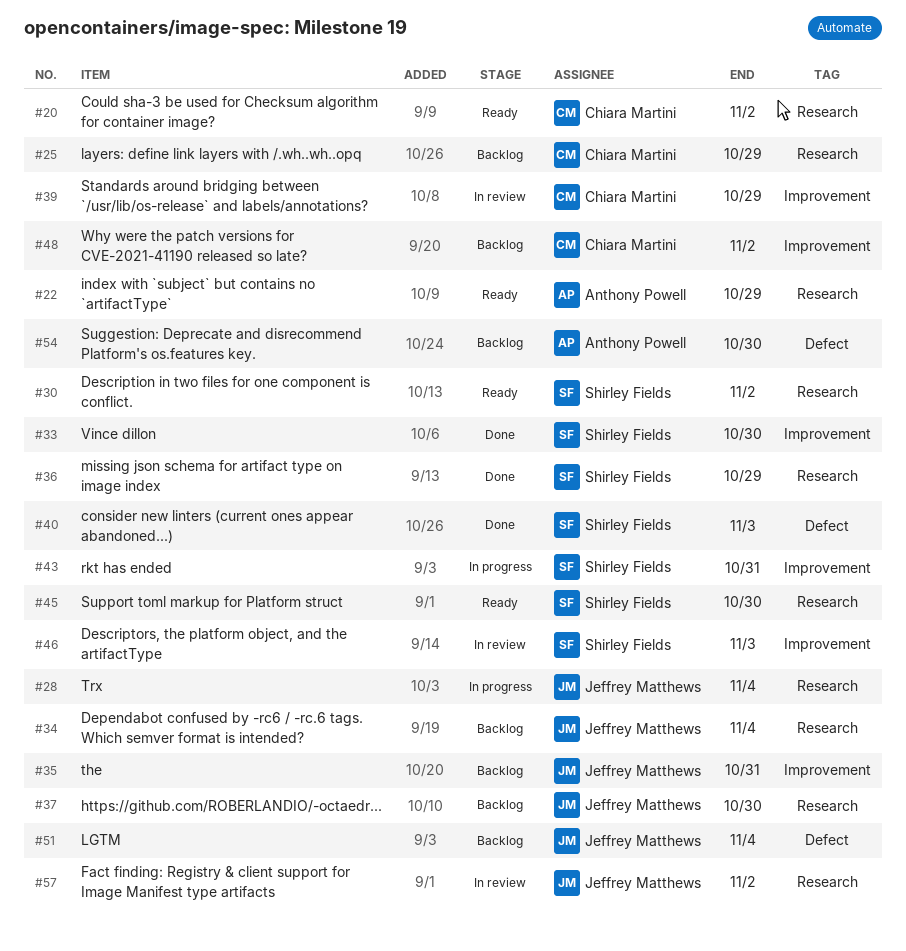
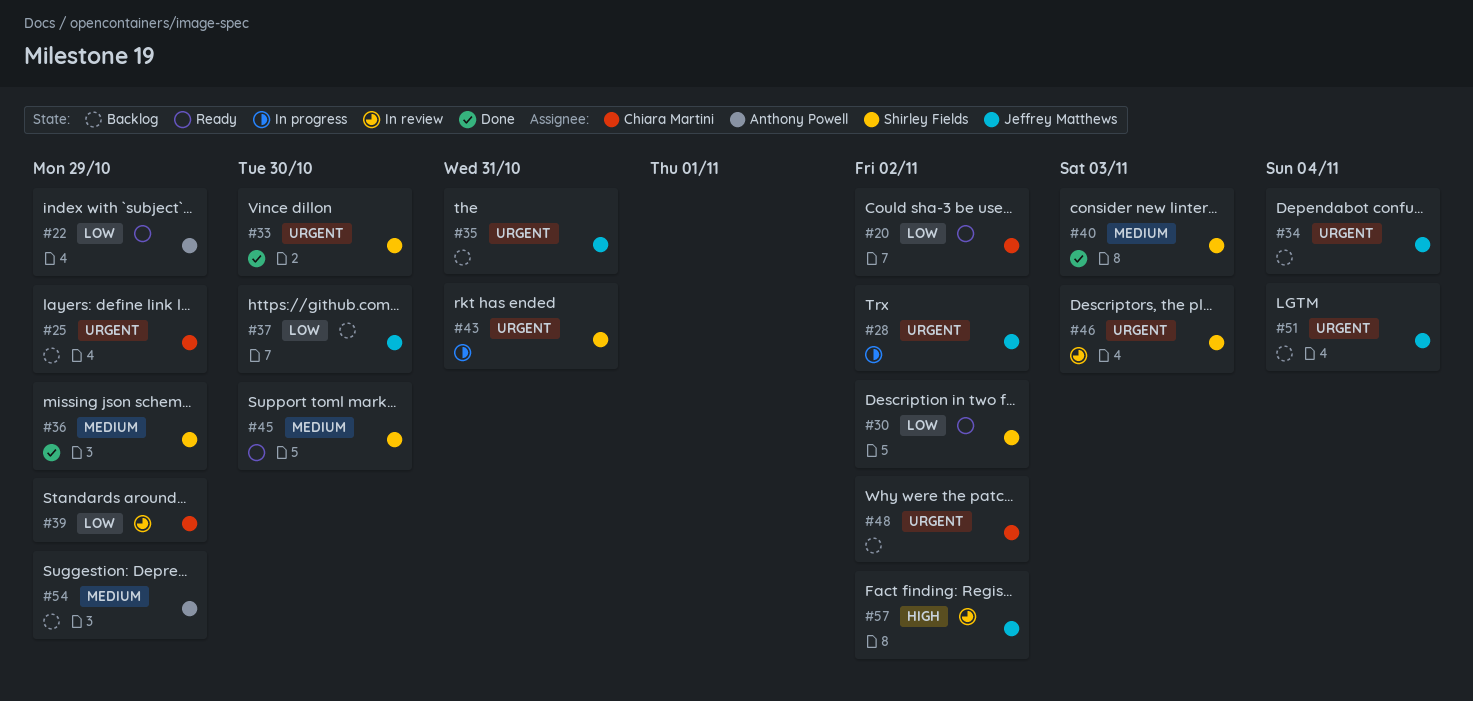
#28, due: Nov 4 -> Nov 2
#54, due: Oct 30 -> Oct 29

